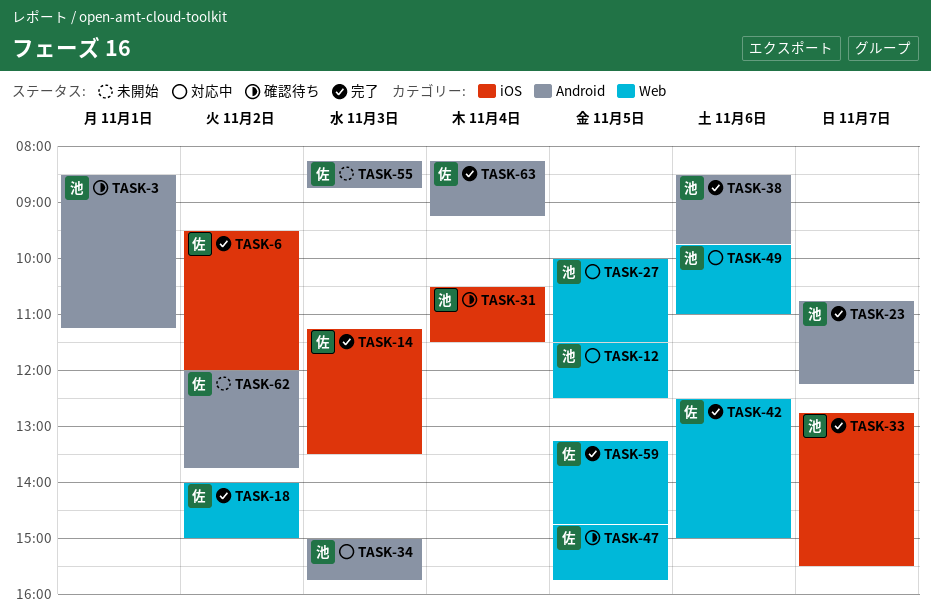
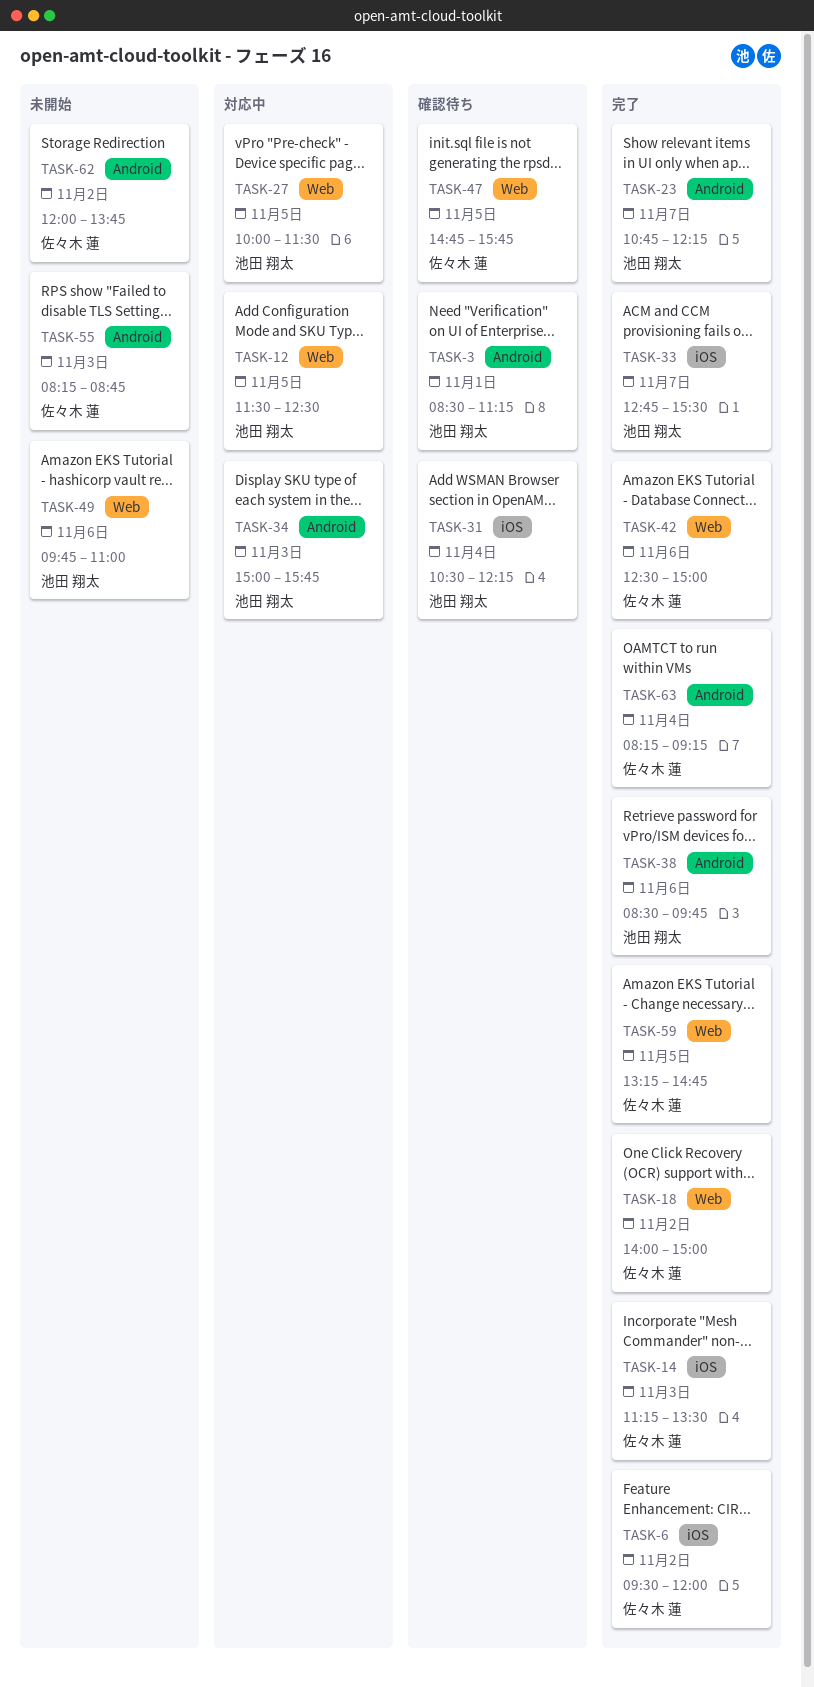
TASK-31, ends: 11:30 -> 12:15
TASK-49, status: 対応中 -> 未開始

